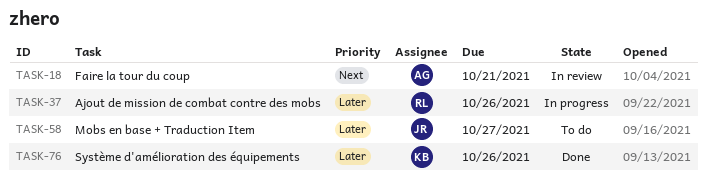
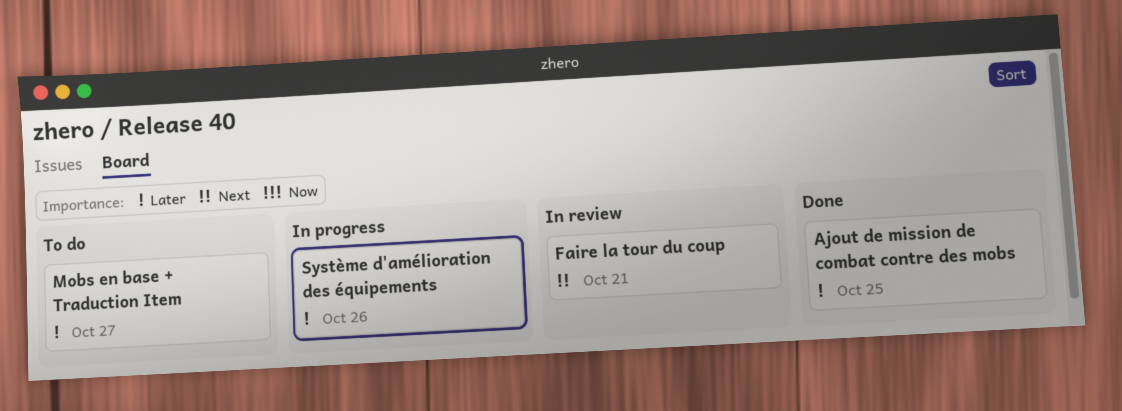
Ajout de mission de combat contre des mobs, status: In progress -> Done
Ajout de mission de combat contre des mobs, due: Oct 26 -> Oct 25
Système d'amélioration des équipements, status: Done -> In progress

